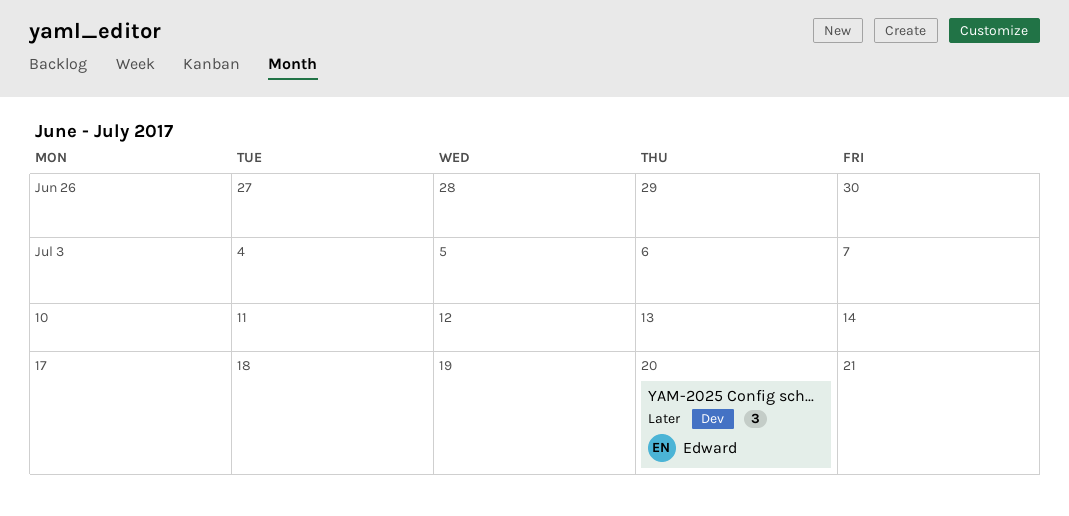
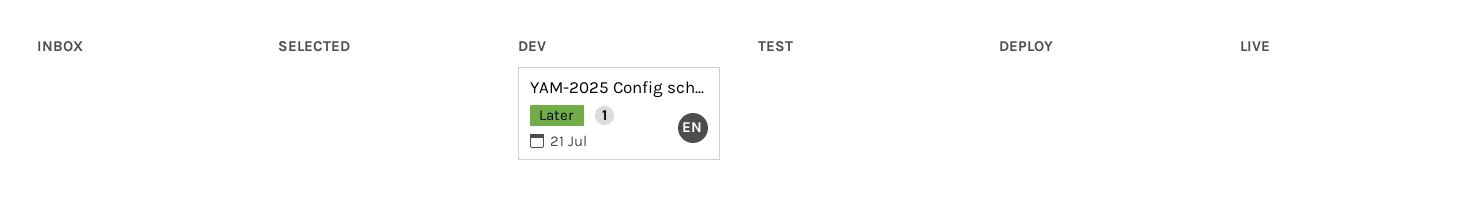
YAM-2025, estimate: 3 -> 1
YAM-2025, due: Jul 20 -> Jul 21

